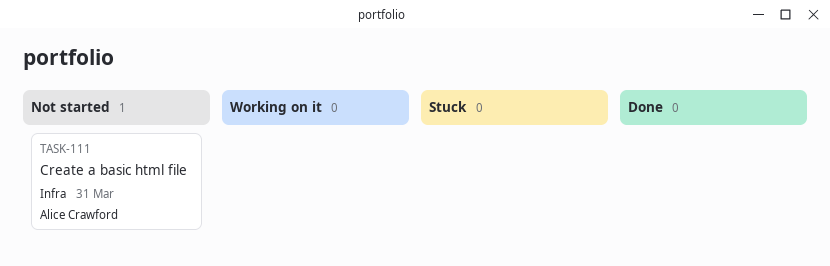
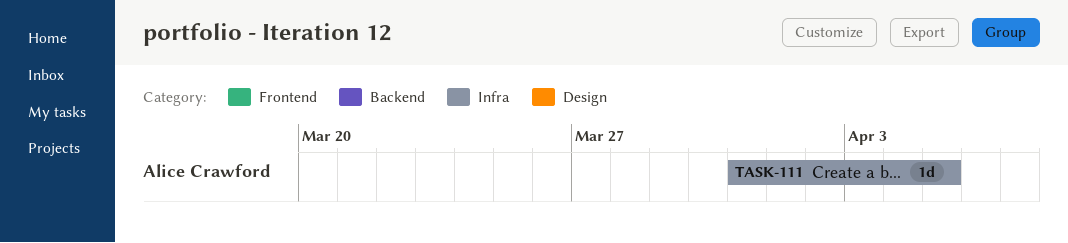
TASK-111, due: Mar 31 -> Apr 5

